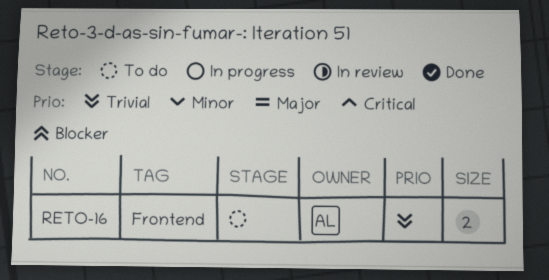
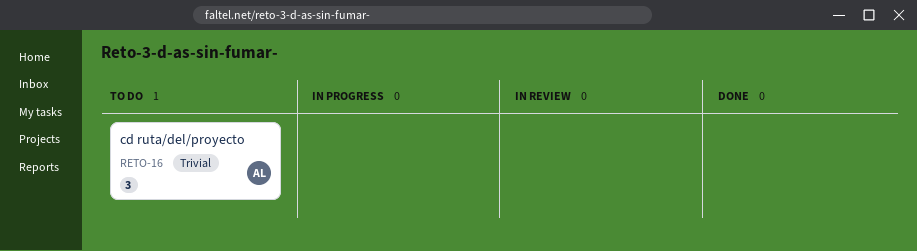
RETO-16, estimate: 2 -> 3

